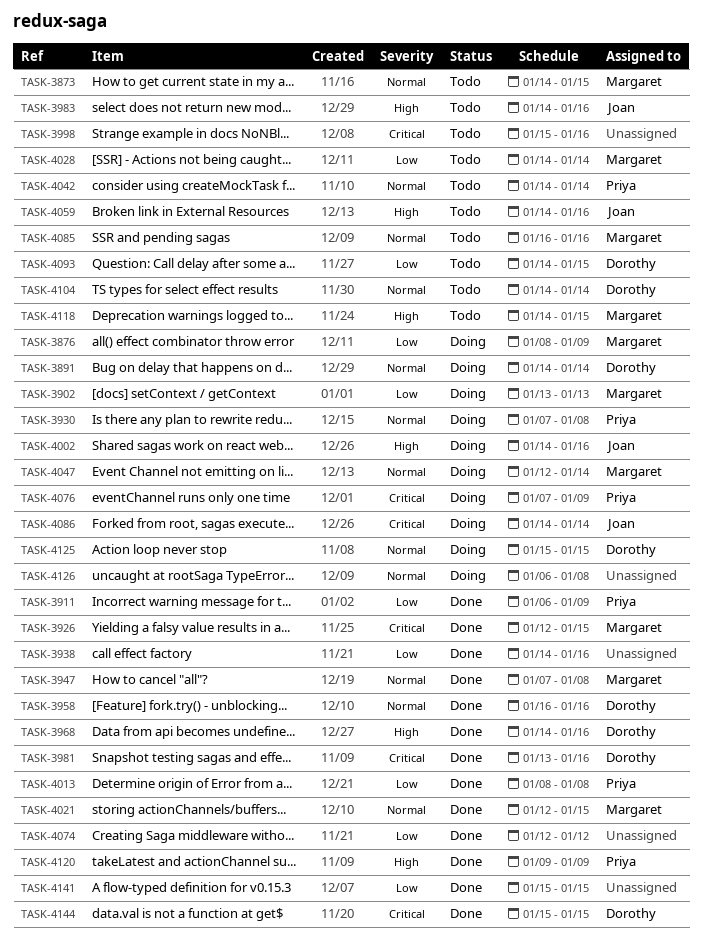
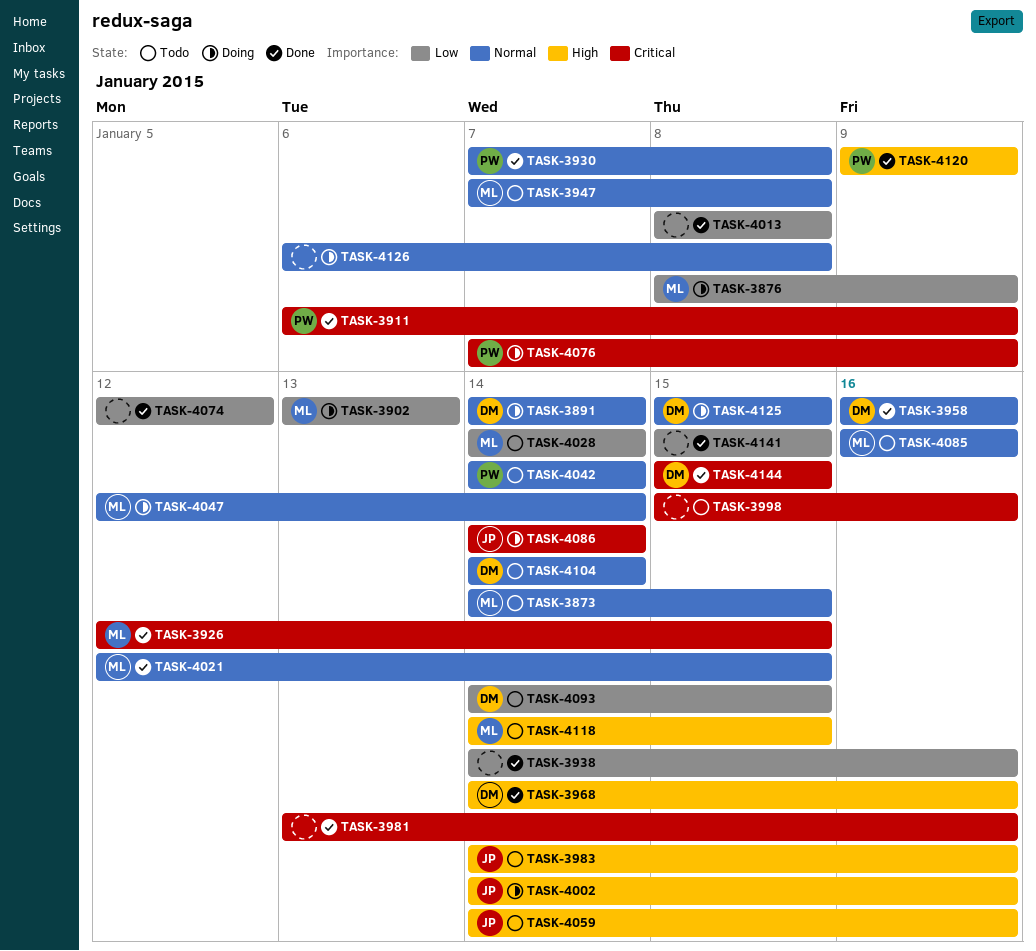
TASK-3911, priority: Low -> Critical
TASK-3930, status: Doing -> Done
TASK-3947, status: Done -> Todo
TASK-3981, owner: Dorothy -> none
TASK-4013, owner: Priya -> none

